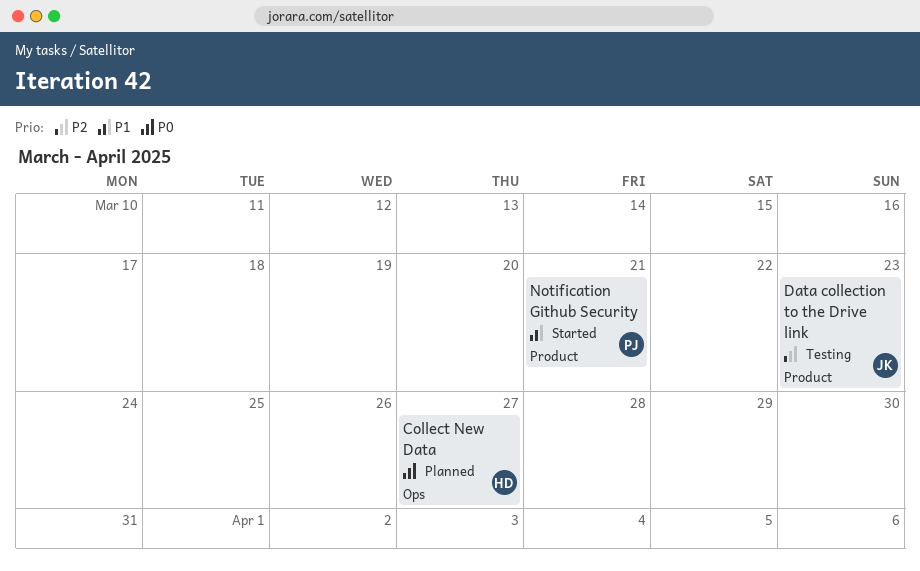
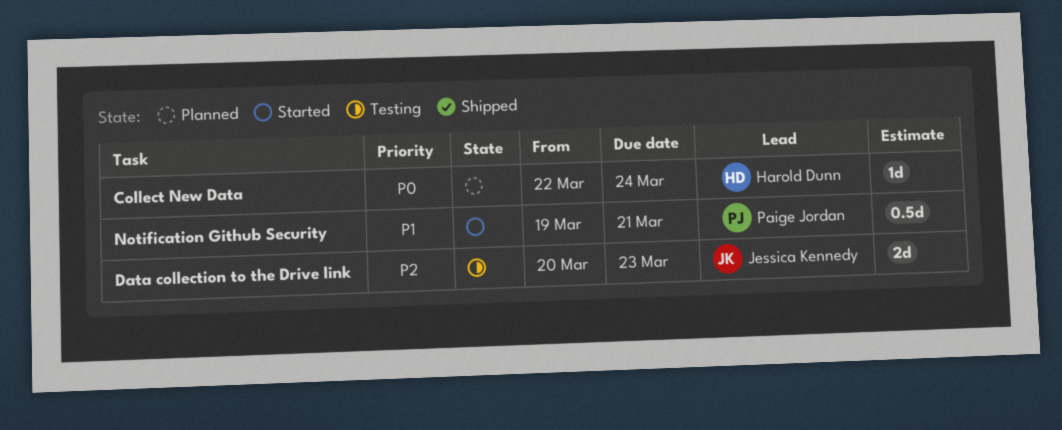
Collect New Data, due: Mar 27 -> Mar 24

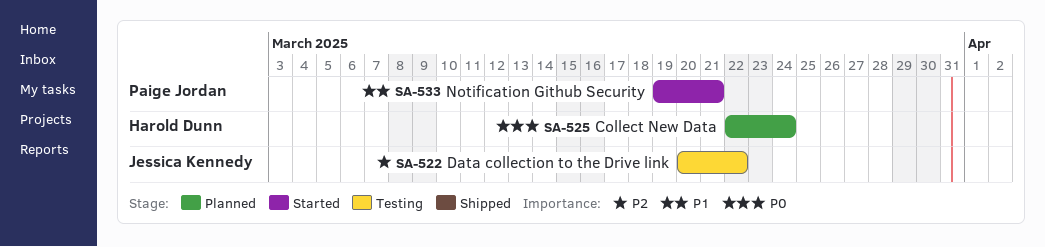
Data collection to the Drive link, due: Mar 23 -> Mar 22

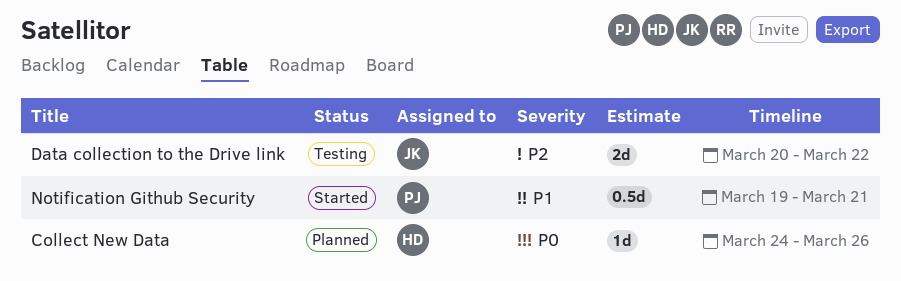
Collect New Data, start: Mar 22 -> Mar 24
Collect New Data, due: Mar 24 -> Mar 26

